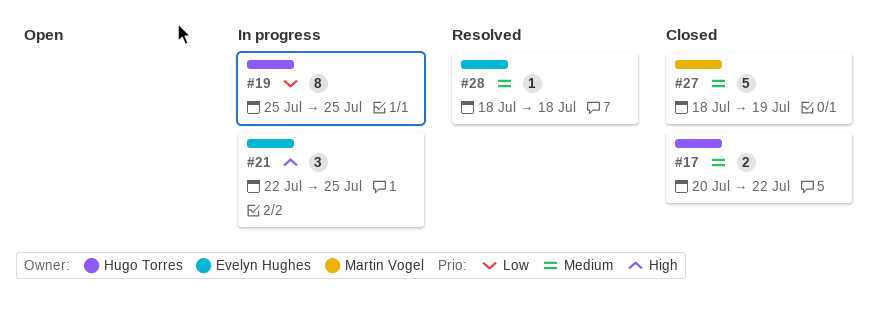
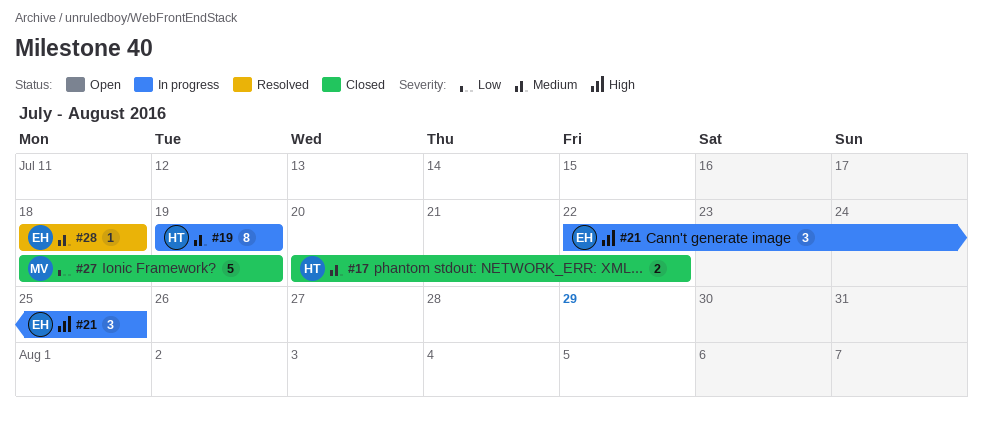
#19, priority: Low -> Medium
#19, start: Jul 25 -> Jul 19
#19, due: Jul 25 -> Jul 19
#27, priority: Medium -> Low

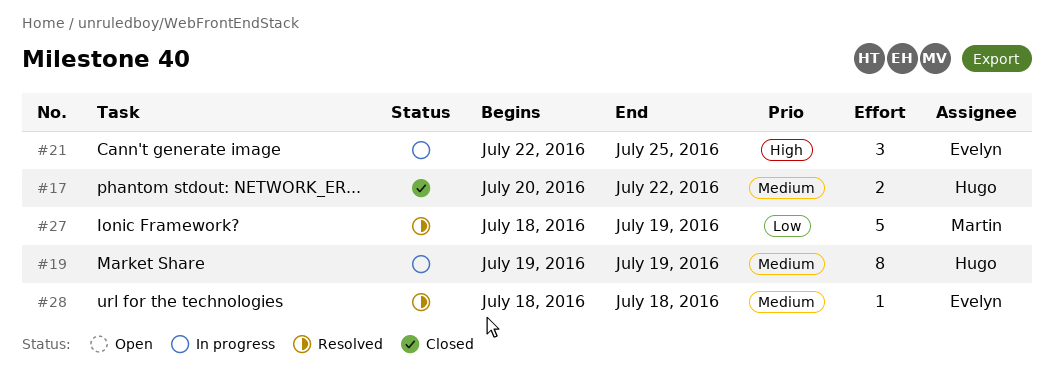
#27, status: Closed -> Resolved

